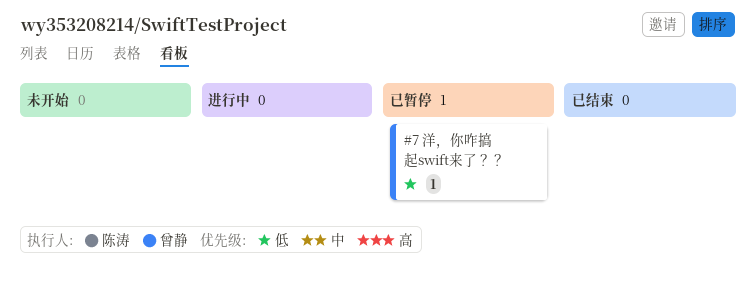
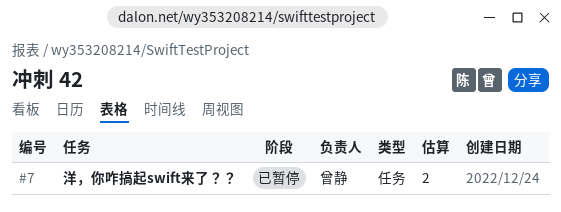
#7, estimate: 1 -> 2

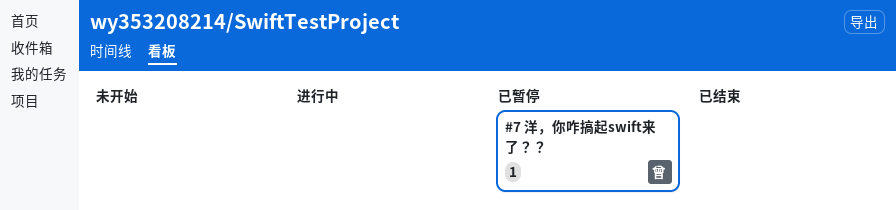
#7, estimate: 2 -> 1

